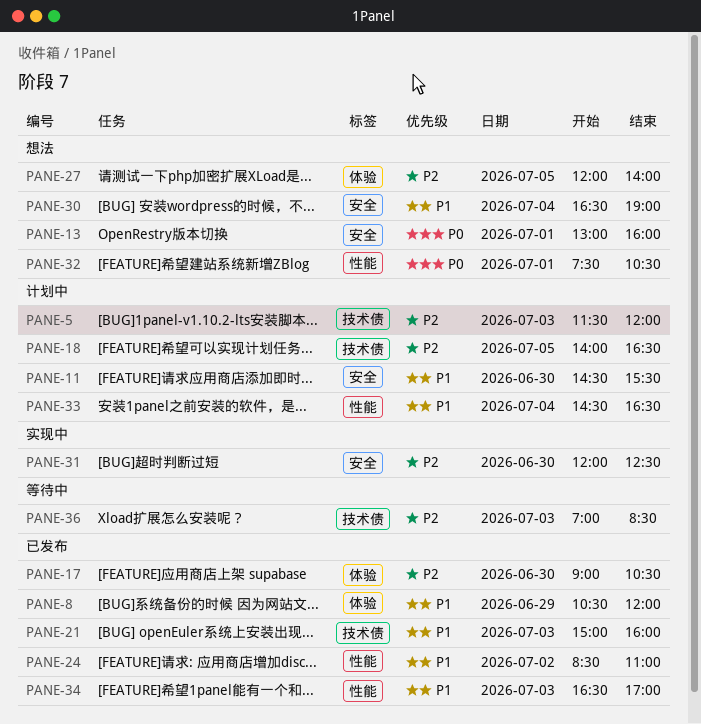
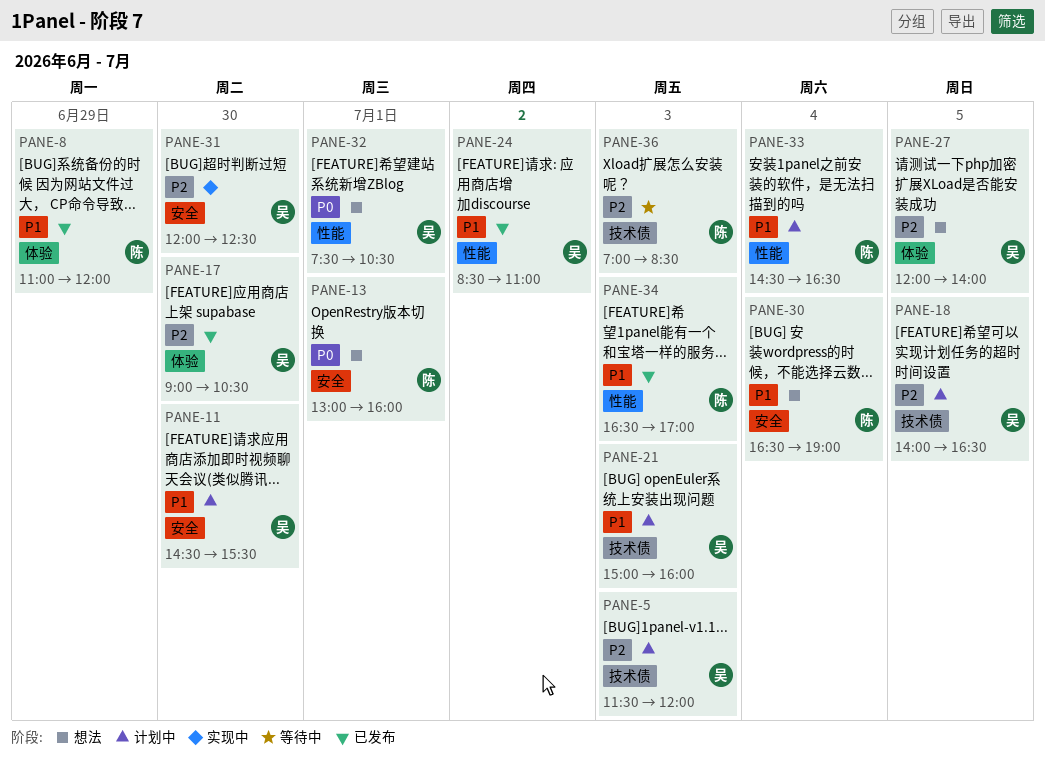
PANE-8, begins: 10:30 -> 11:00
PANE-21, status: 已发布 -> 计划中

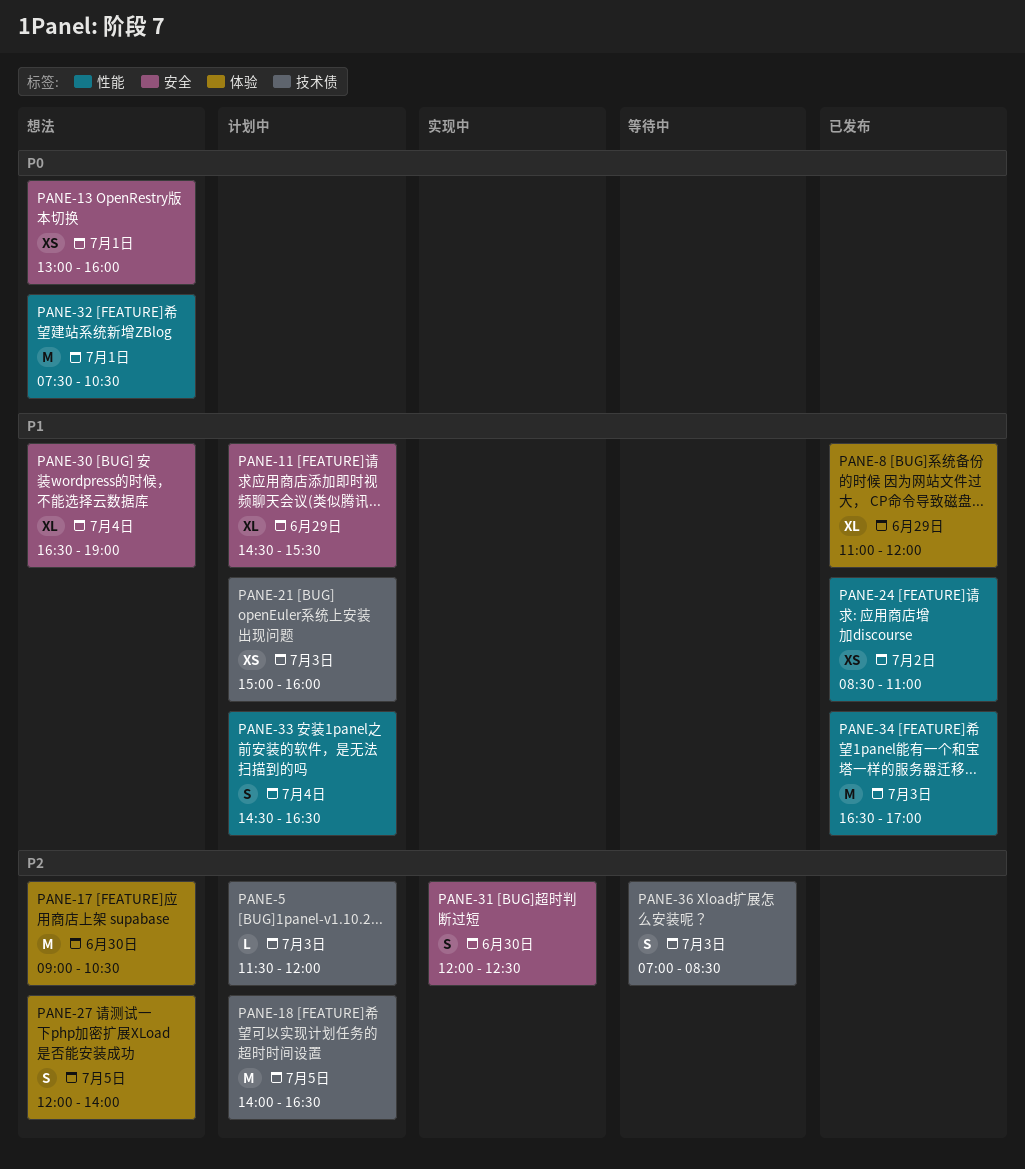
PANE-11, day: Jun 30 -> Jun 29
PANE-17, status: 已发布 -> 想法

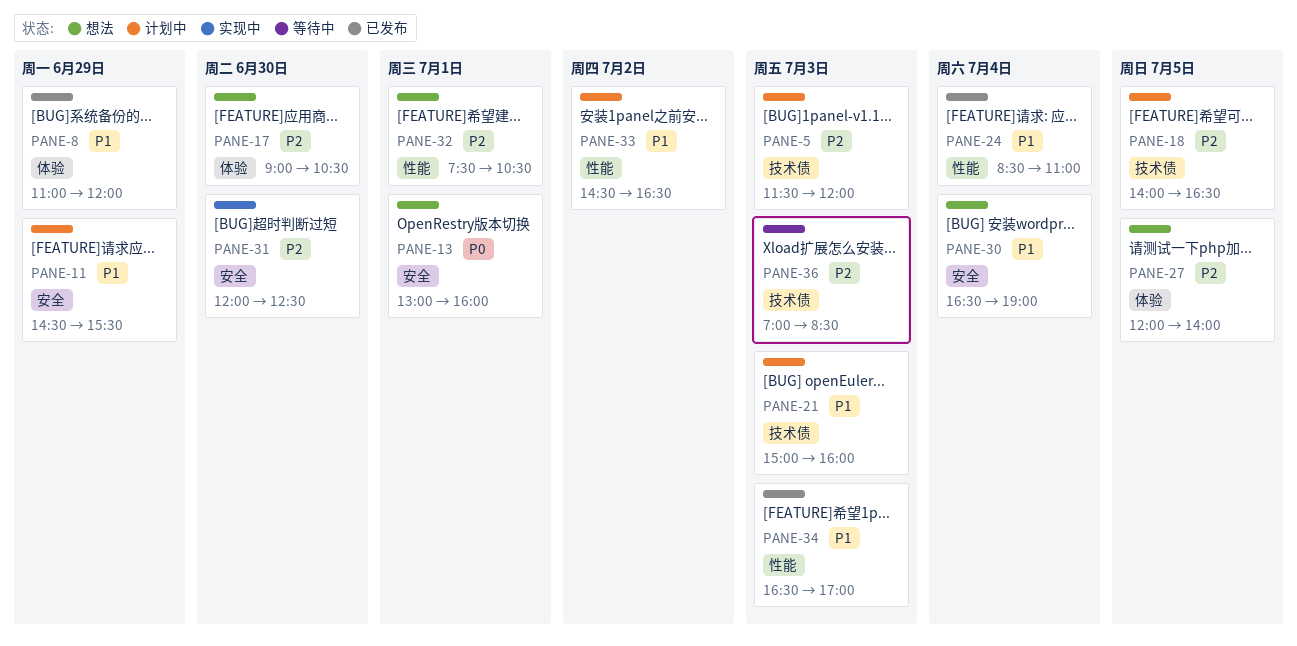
PANE-24, day: Jul 2 -> Jul 4
PANE-32, priority: P0 -> P2
PANE-33, day: Jul 4 -> Jul 2

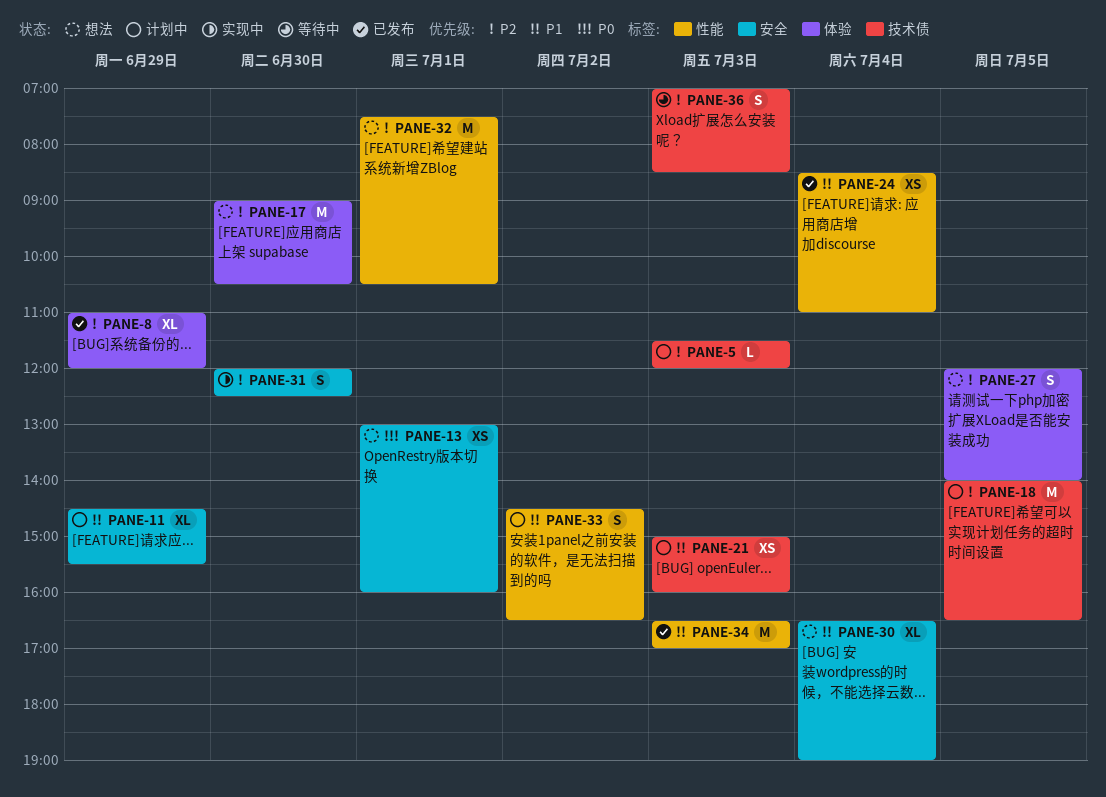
PANE-8, priority: P1 -> P2

